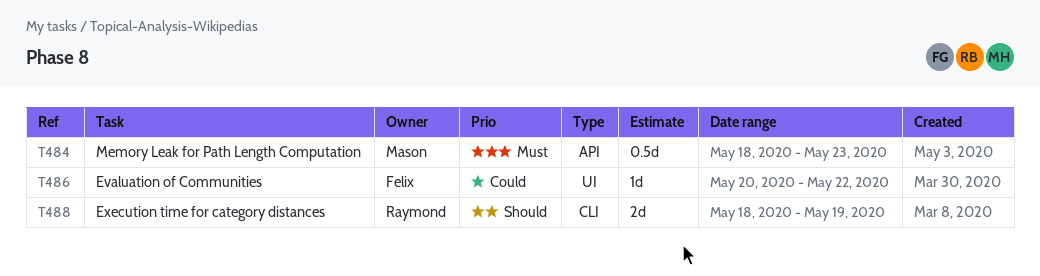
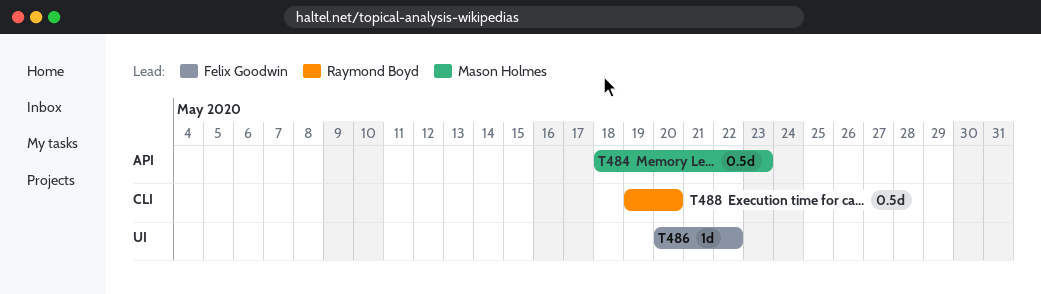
T488, estimate: 2d -> 0.5d
T488, start: May 18 -> May 19
T488, due: May 19 -> May 20

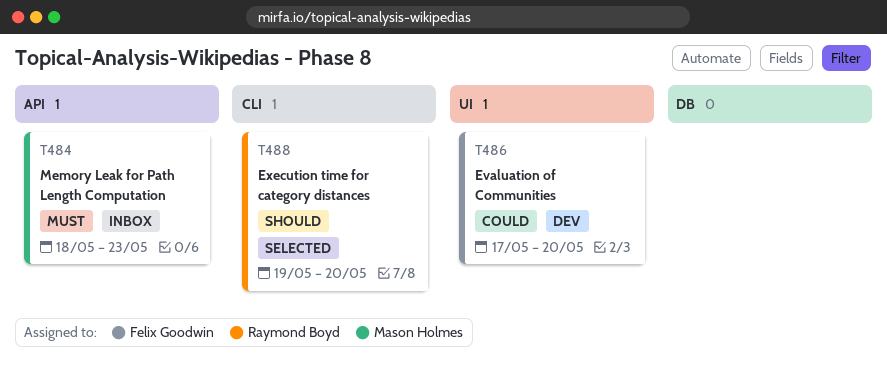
T486, start: May 20 -> May 17
T486, due: May 22 -> May 20

